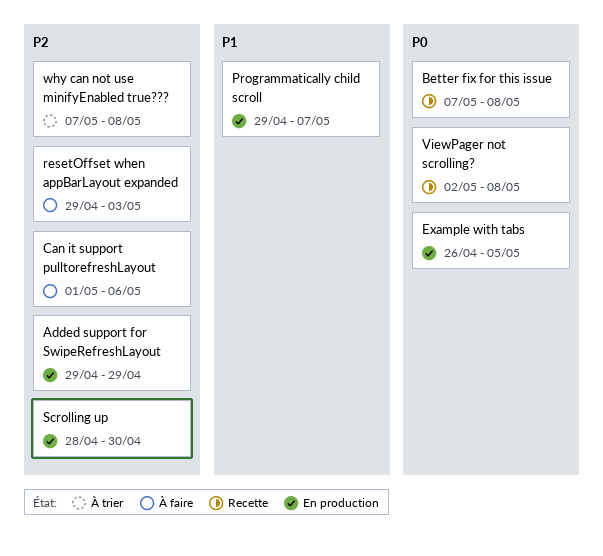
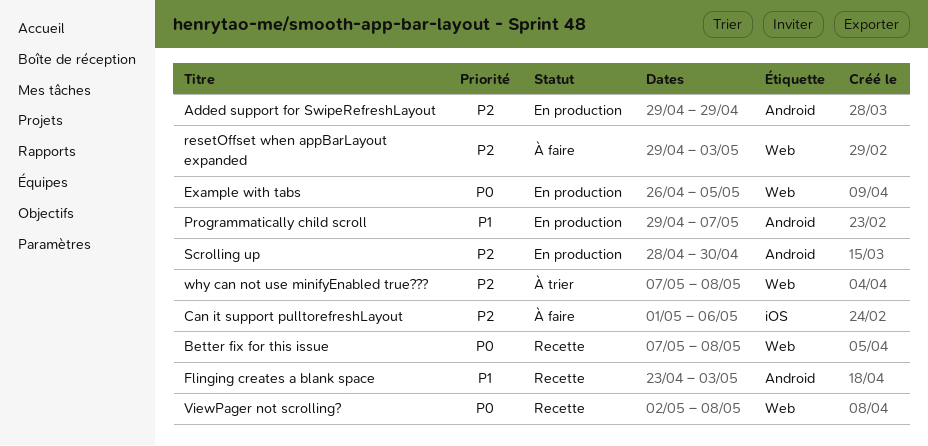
Flinging creates a blank space: none -> present

